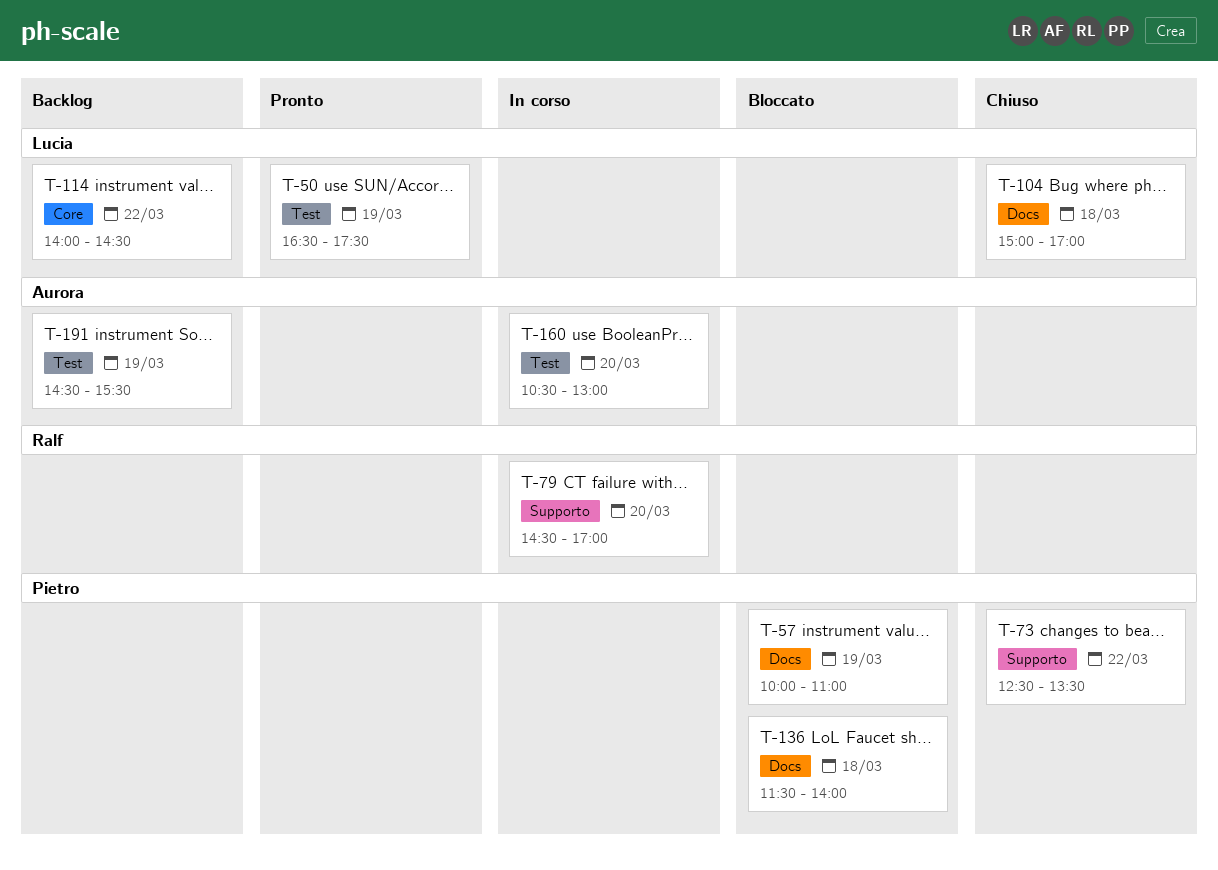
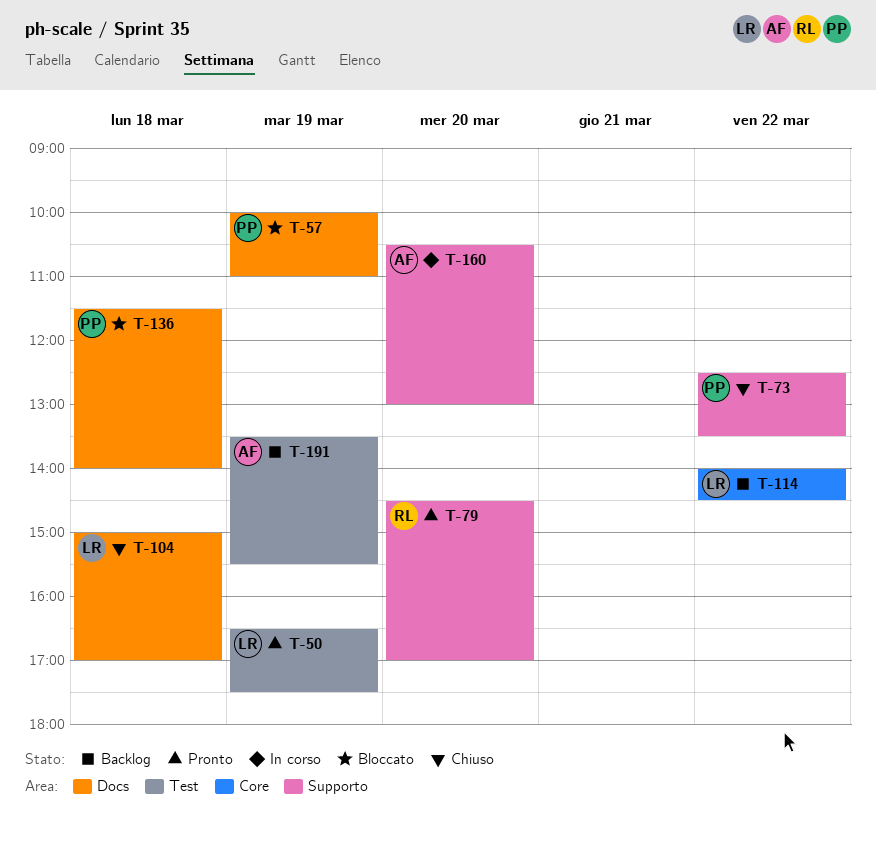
T-79, status: In corso -> Pronto
T-160, label: Test -> Supporto
T-191, begins: 14:30 -> 13:30

